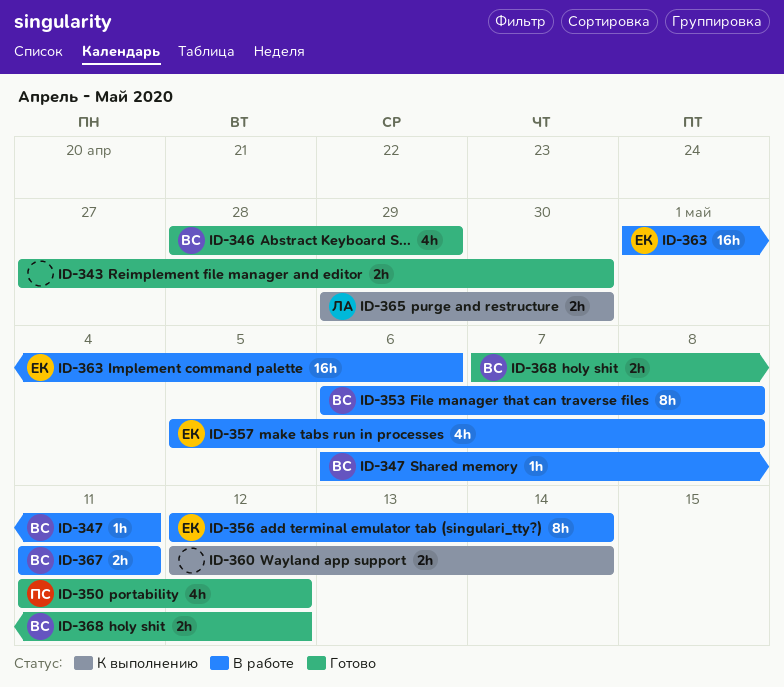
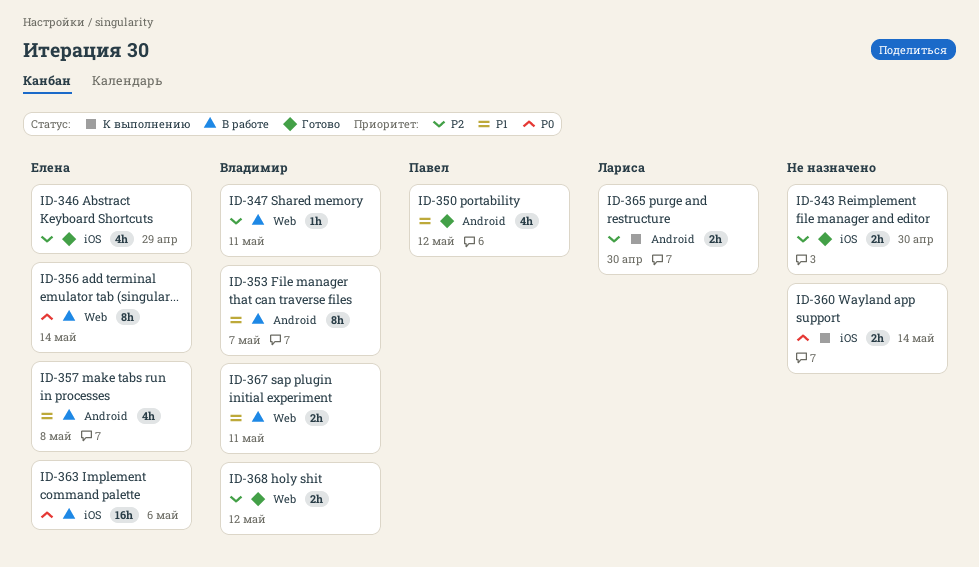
ID-346, owner: Владимир -> Елена
ID-353, due: May 8 -> May 7

